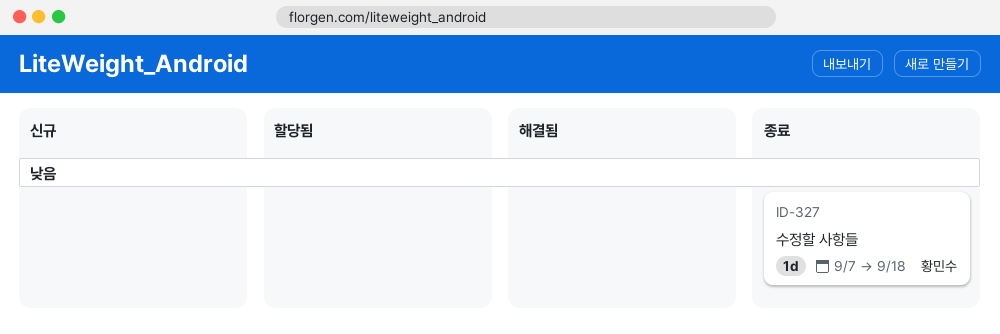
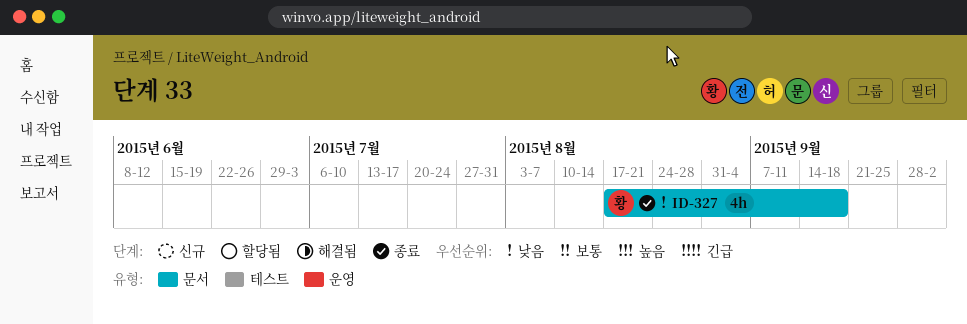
ID-327, estimate: 1d -> 4h
ID-327, start: Sep 7 -> Aug 17

